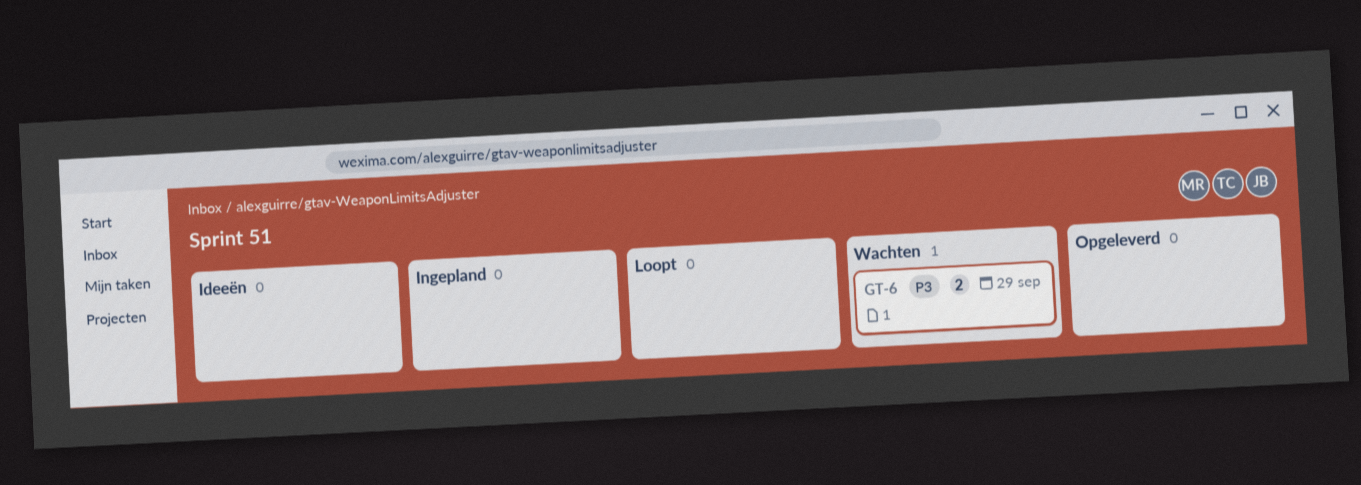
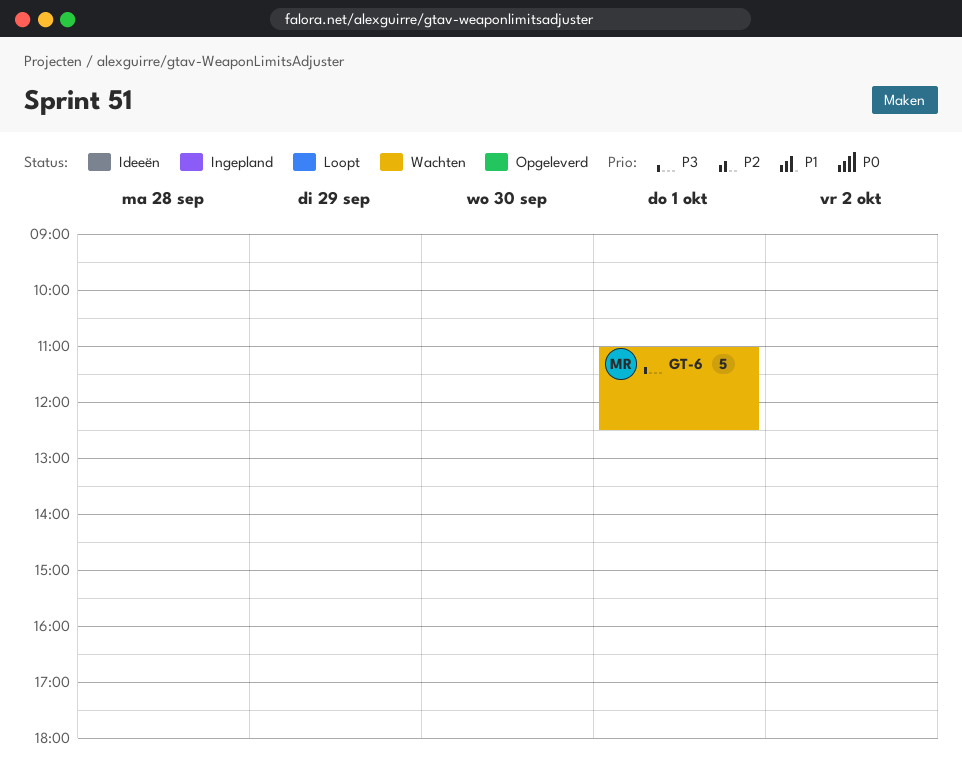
GT-6, estimate: 2 -> 5
GT-6, day: Sep 29 -> Oct 1

